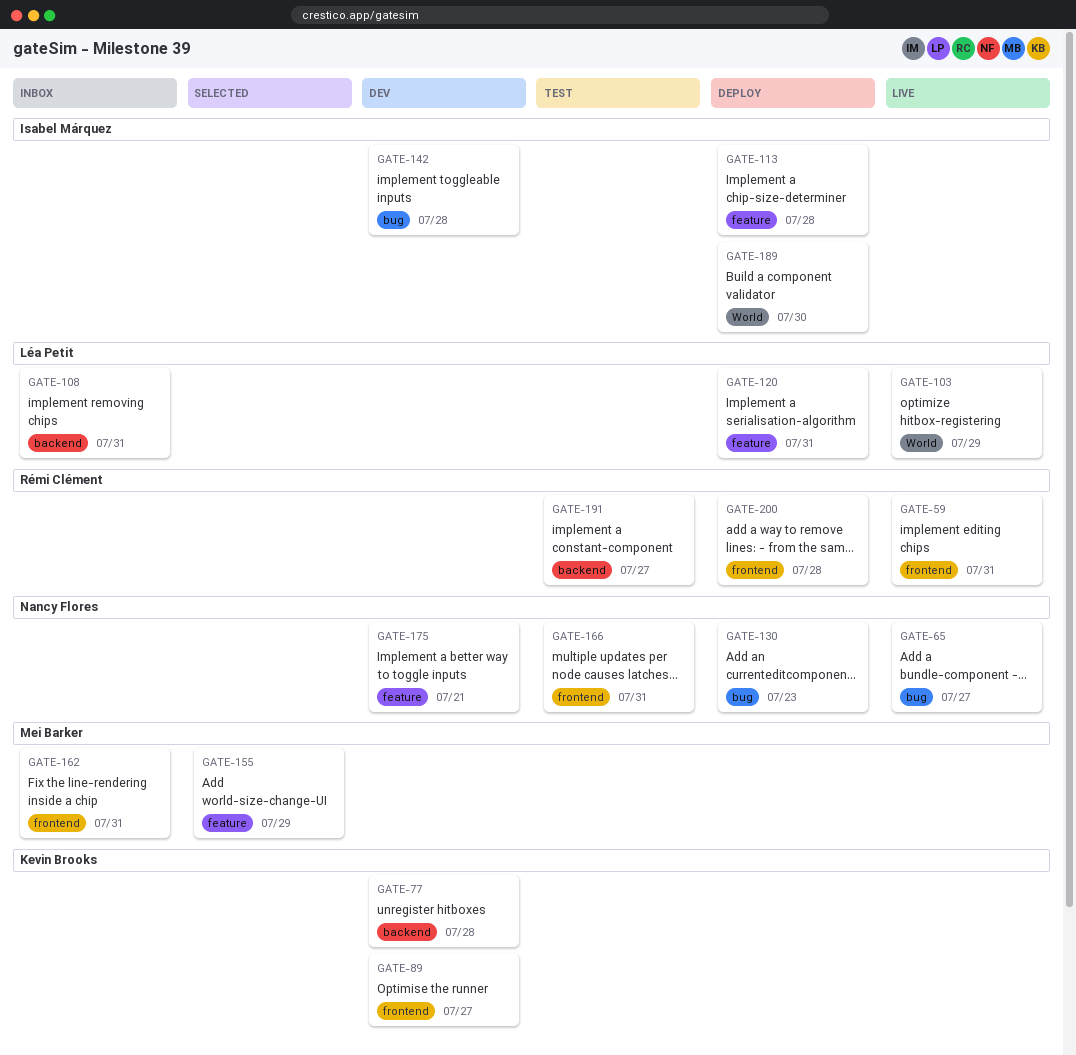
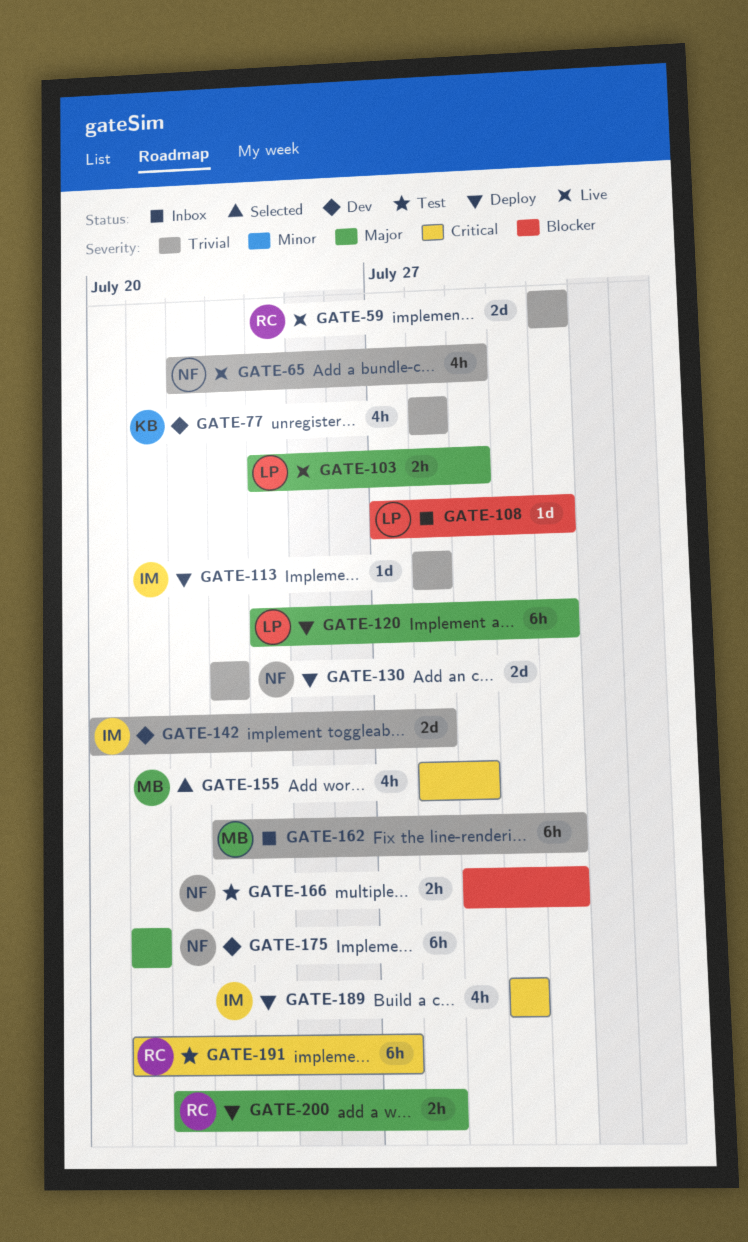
GATE-65, due: Jul 27 -> Jul 29
GATE-89: present -> none

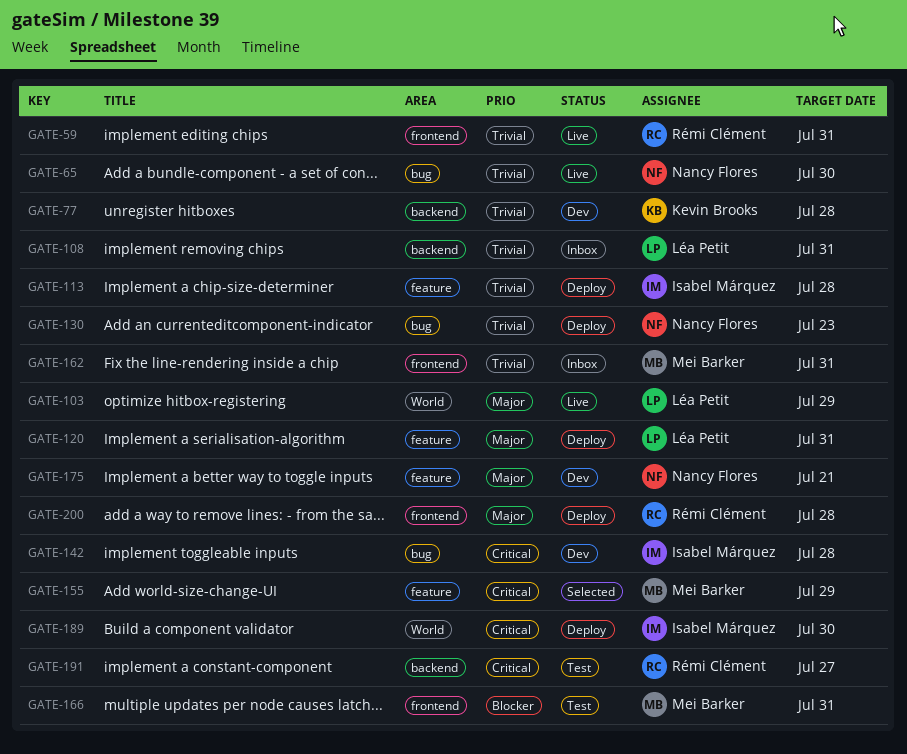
GATE-65, due: Jul 29 -> Jul 30
GATE-108, priority: Blocker -> Trivial
GATE-142, priority: Trivial -> Critical
GATE-166, owner: Nancy Flores -> Mei Barker

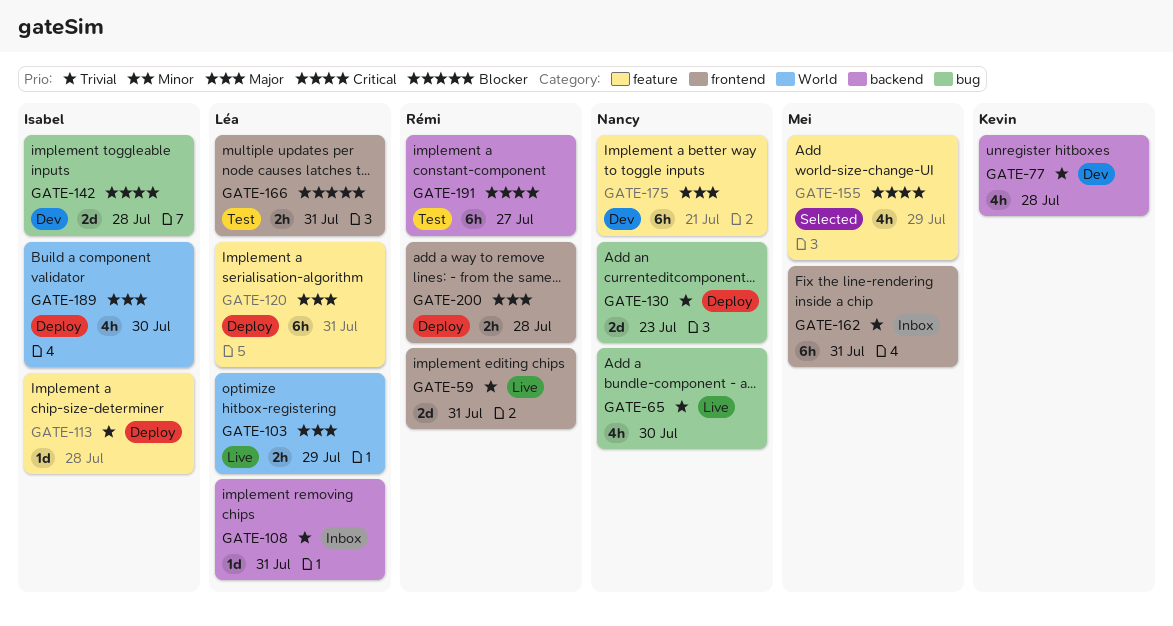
GATE-166, owner: Mei Barker -> Léa Petit
GATE-189, priority: Critical -> Major

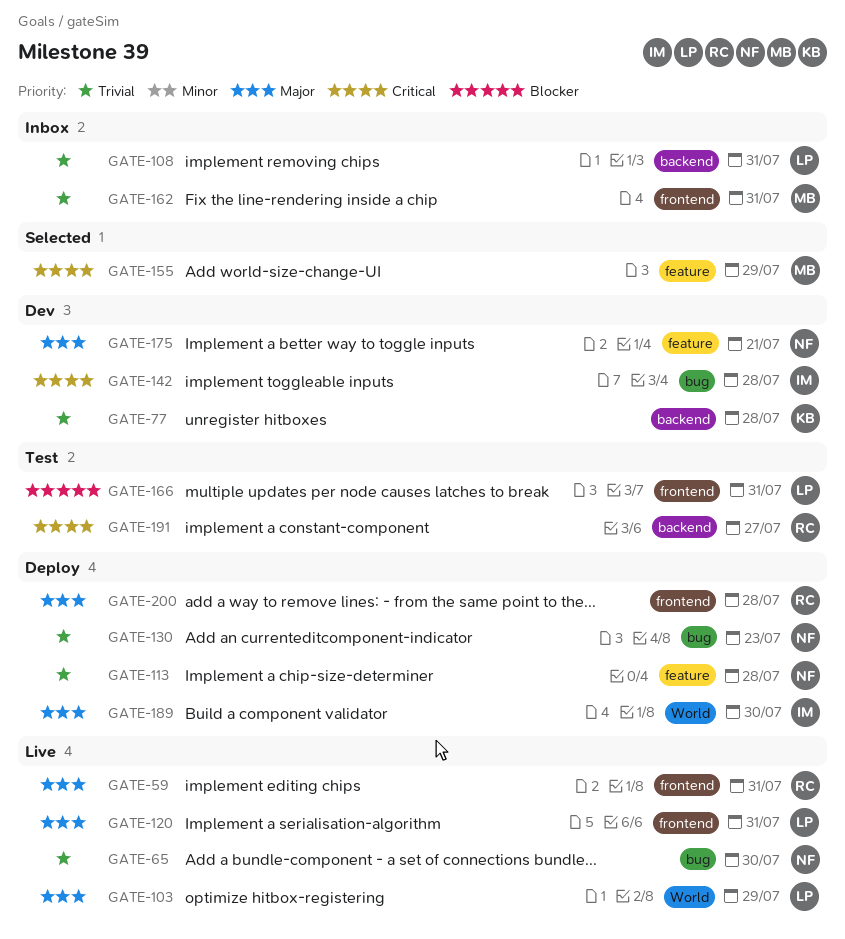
GATE-59, priority: Trivial -> Major
GATE-113, owner: Isabel -> Nancy
GATE-120, status: Deploy -> Live
GATE-120, label: feature -> frontend

